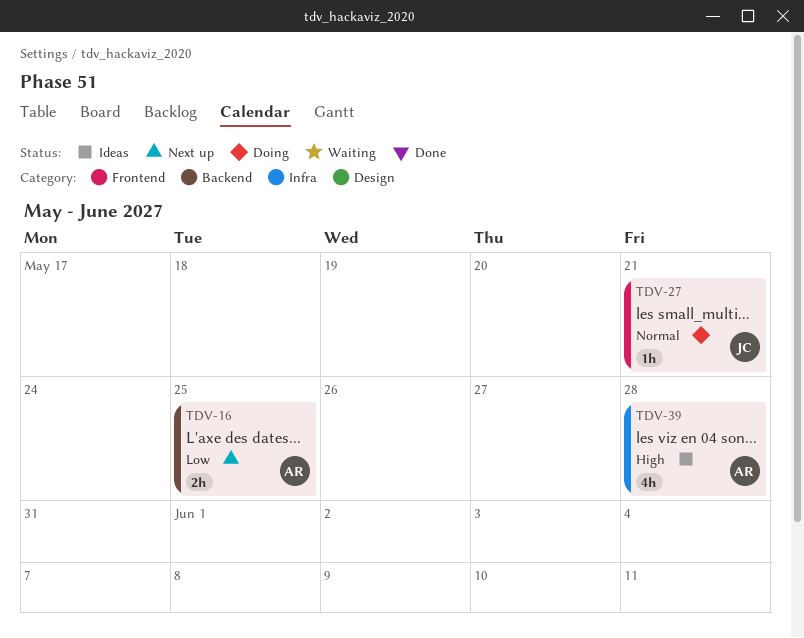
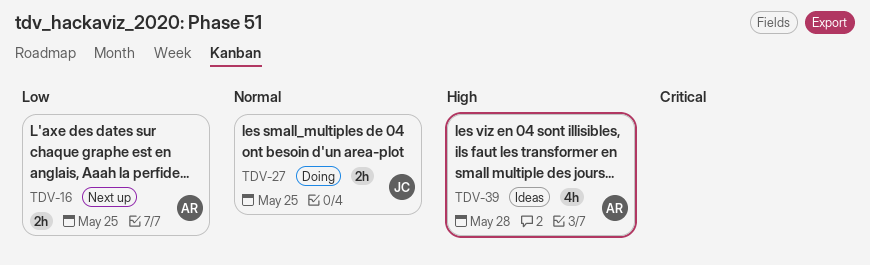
TDV-27, estimate: 1h -> 2h
TDV-27, due: May 21 -> May 25

